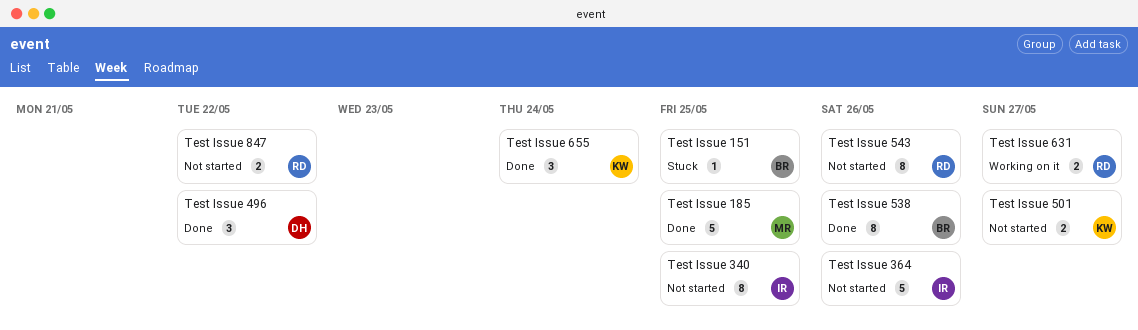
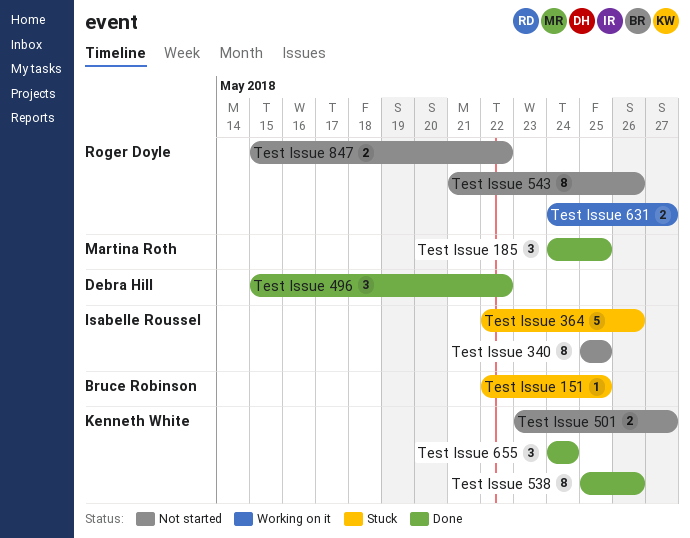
Test Issue 185, estimate: 5 -> 3
Test Issue 364, status: Not started -> Stuck
Test Issue 538, owner: Bruce Robinson -> Kenneth White

